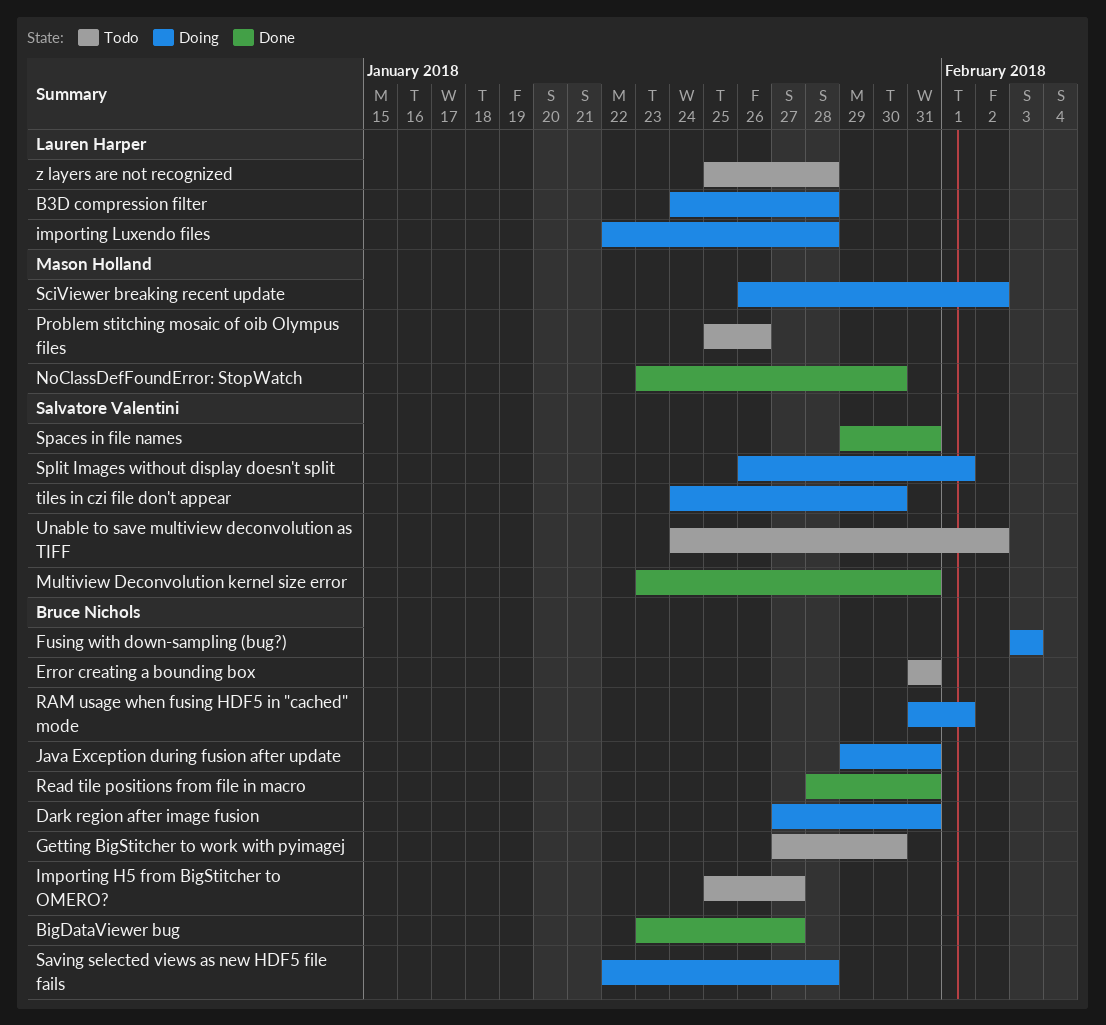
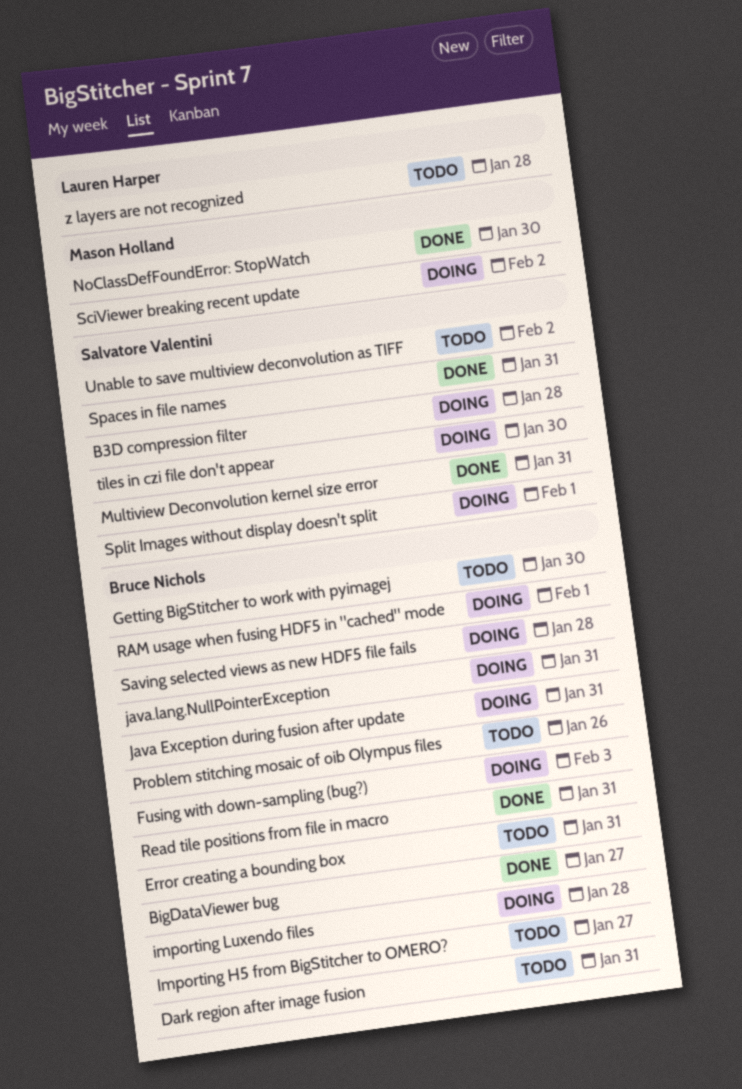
B3D compression filter, owner: Lauren Harper -> Salvatore Valentini
Dark region after image fusion, status: Doing -> Todo
importing Luxendo files, owner: Lauren Harper -> Bruce Nichols
java.lang.NullPointerException: none -> present
Problem stitching mosaic of oib Olympus files, owner: Mason Holland -> Bruce Nichols

